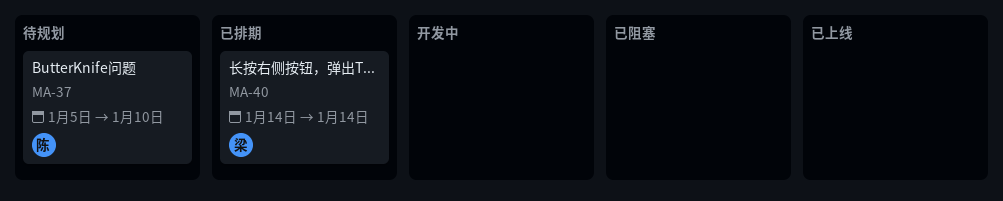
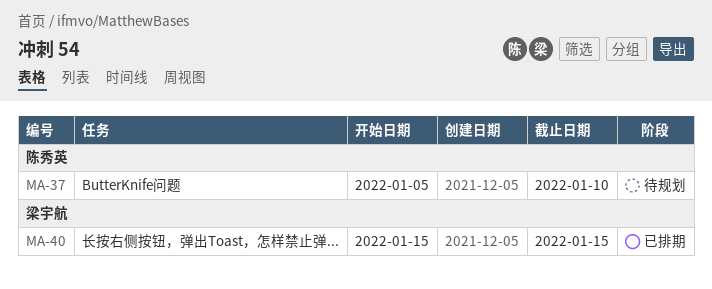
MA-40, start: Jan 14 -> Jan 15
MA-40, due: Jan 14 -> Jan 15

